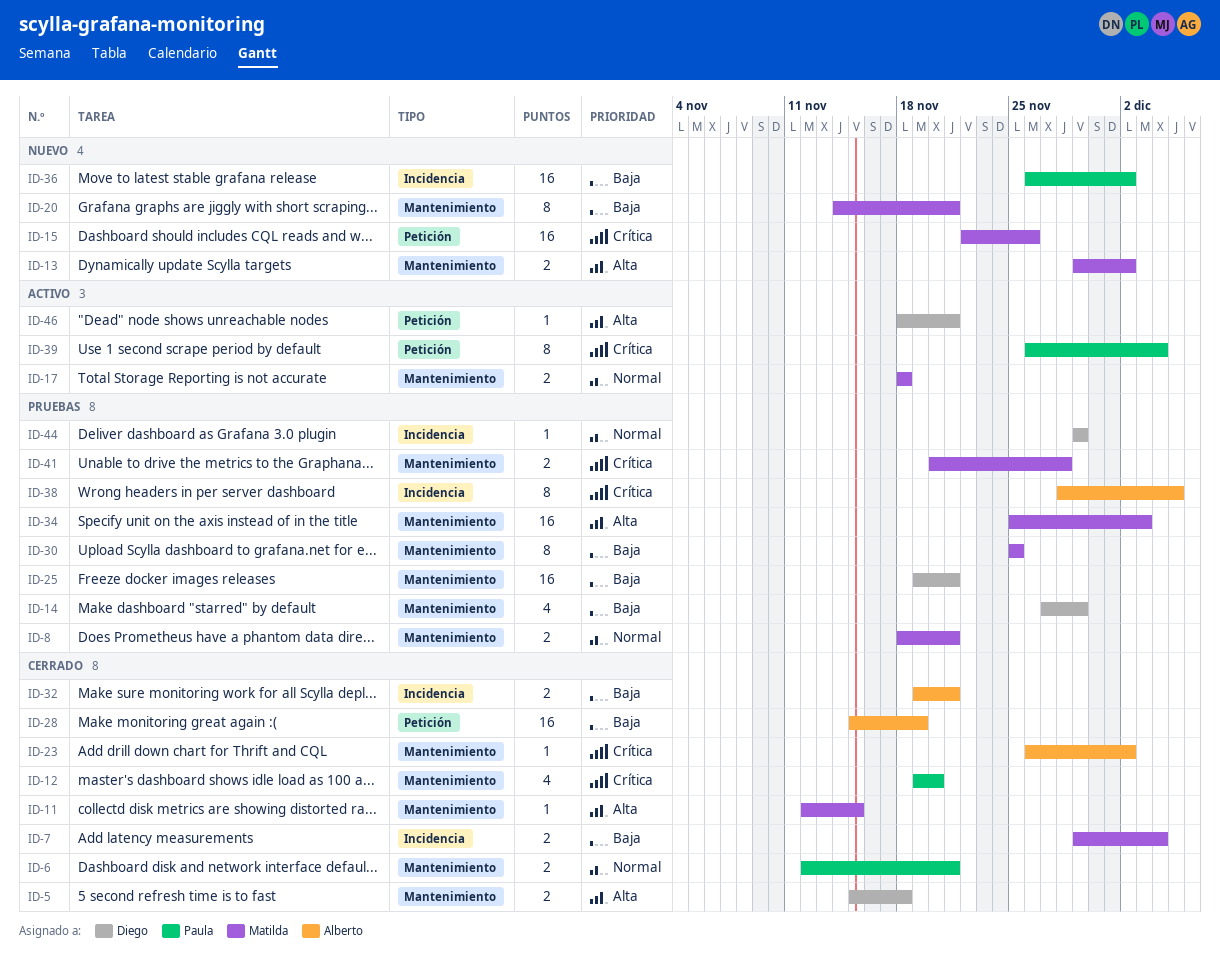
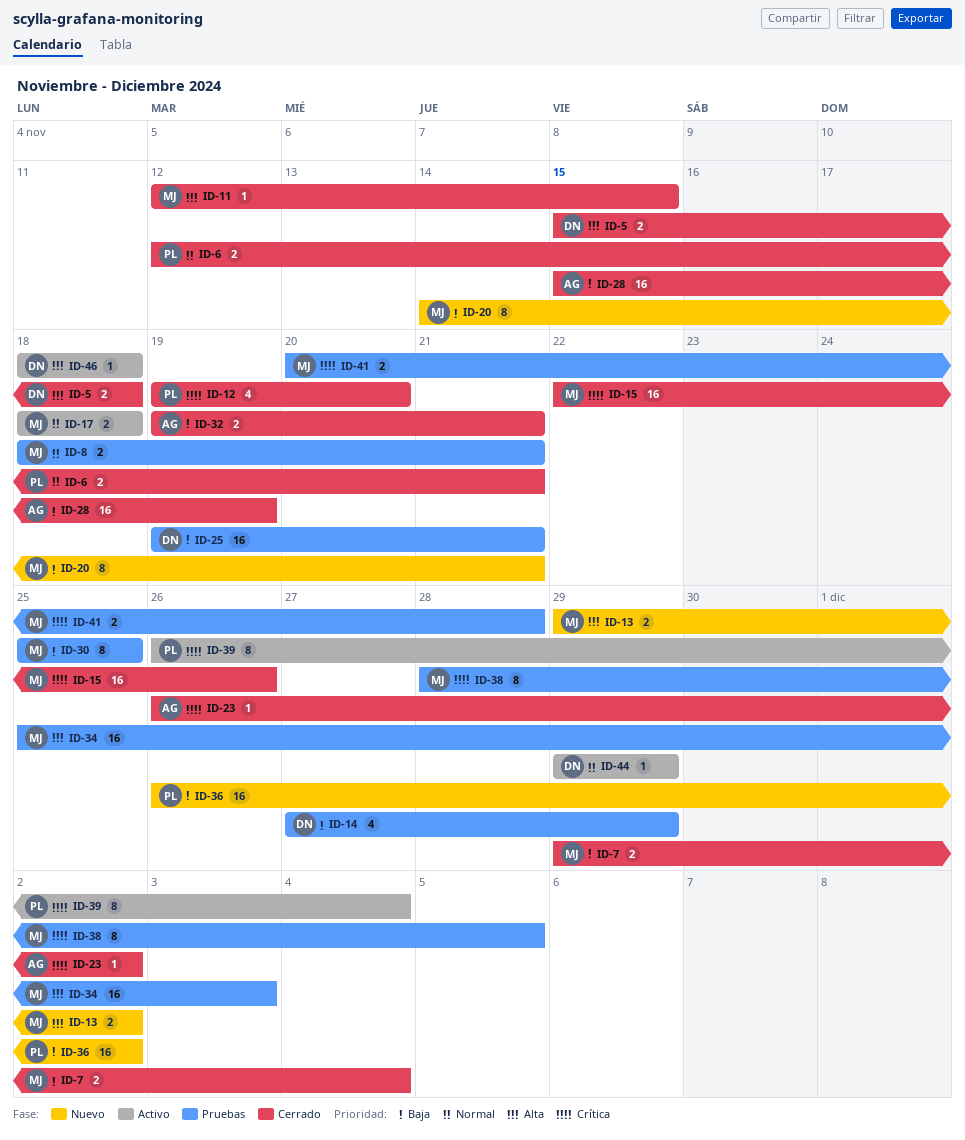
ID-15, status: Nuevo -> Cerrado
ID-38, owner: Alberto -> Matilda
ID-44, status: Pruebas -> Activo
ID-46, due: Nov 21 -> Nov 18

